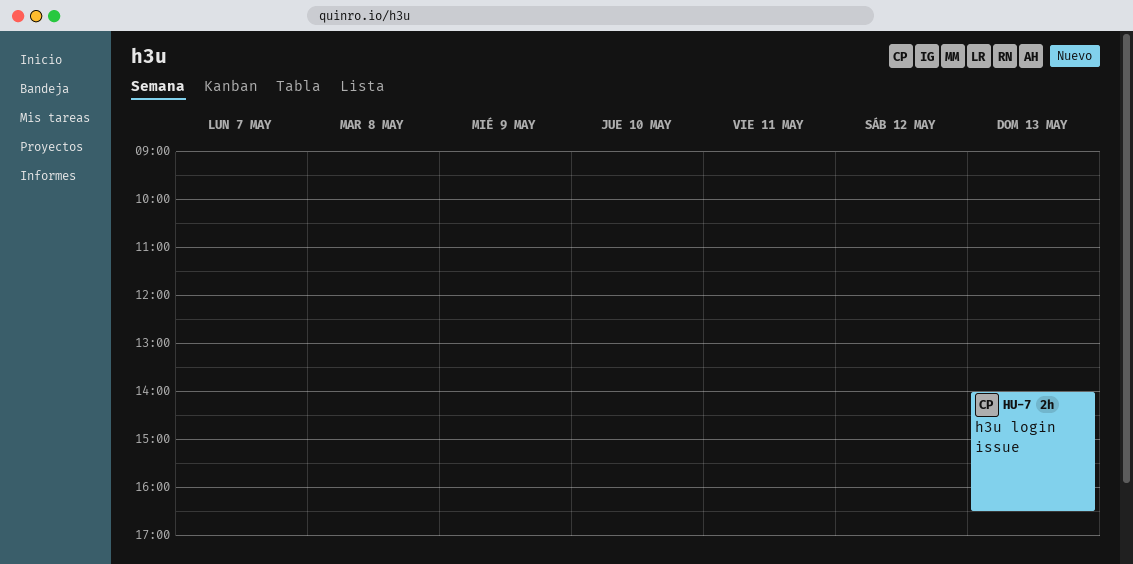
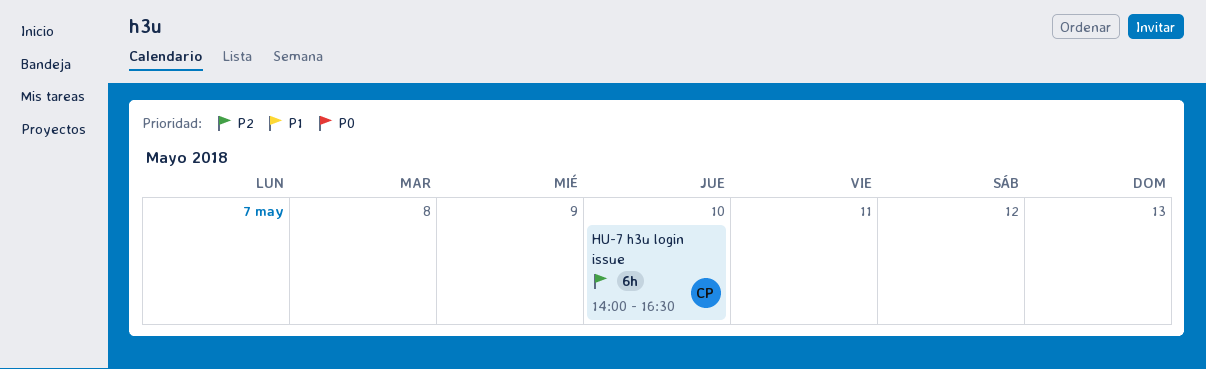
HU-7, estimate: 2h -> 6h
HU-7, day: May 13 -> May 10

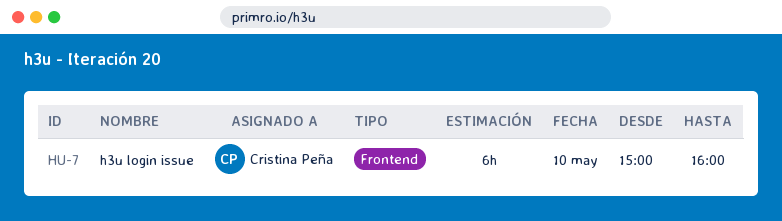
HU-7, begins: 14:00 -> 15:00
HU-7, ends: 16:30 -> 16:00

